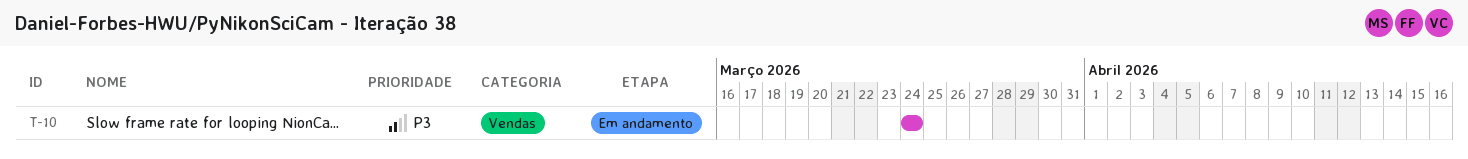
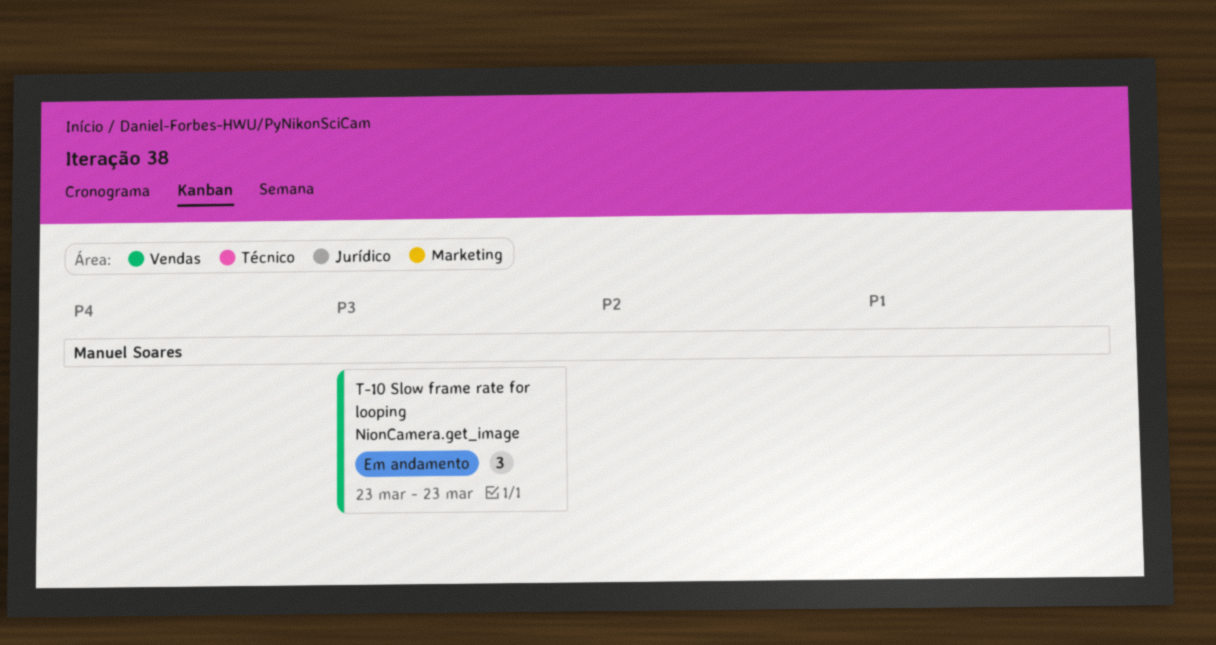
T-10, start: Mar 24 -> Mar 23
T-10, due: Mar 24 -> Mar 23

